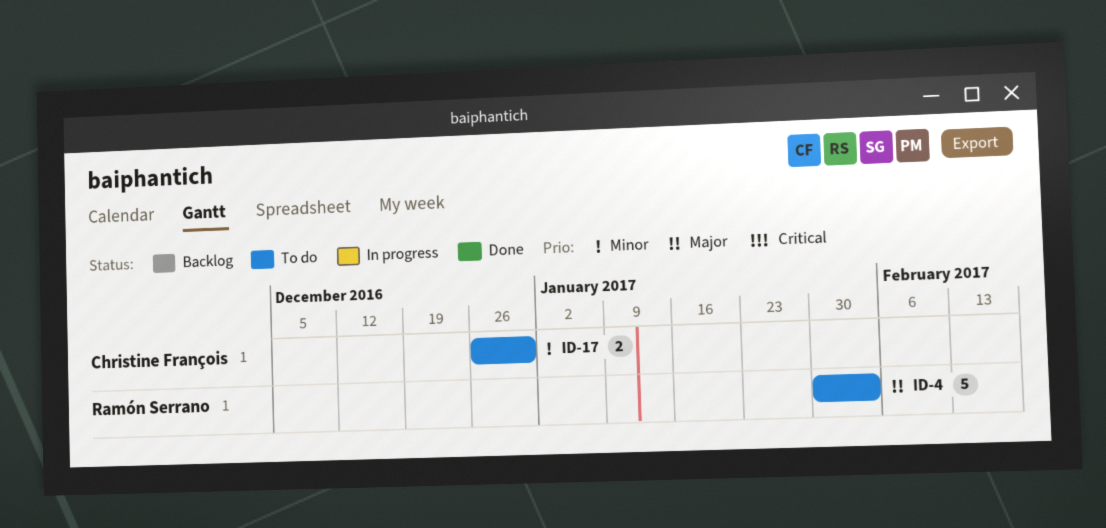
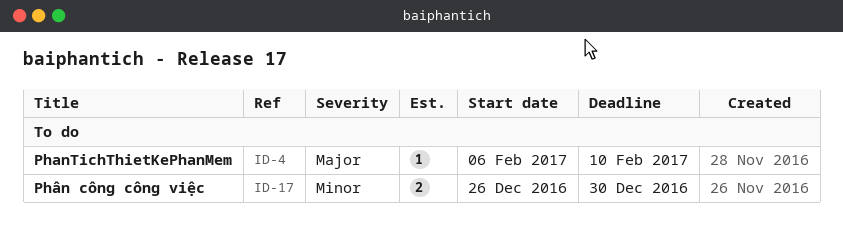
ID-4, estimate: 5 -> 1
ID-4, start: Jan 30 -> Feb 6
ID-4, due: Feb 3 -> Feb 10

